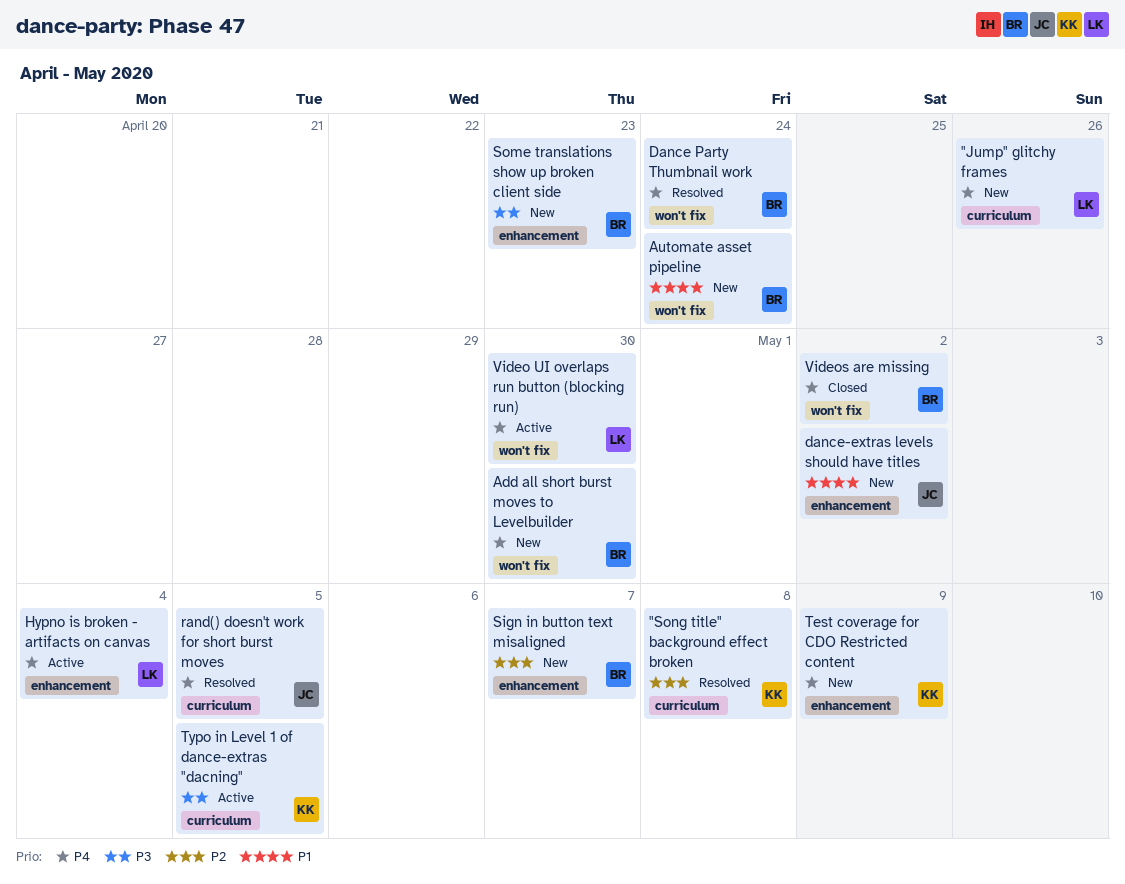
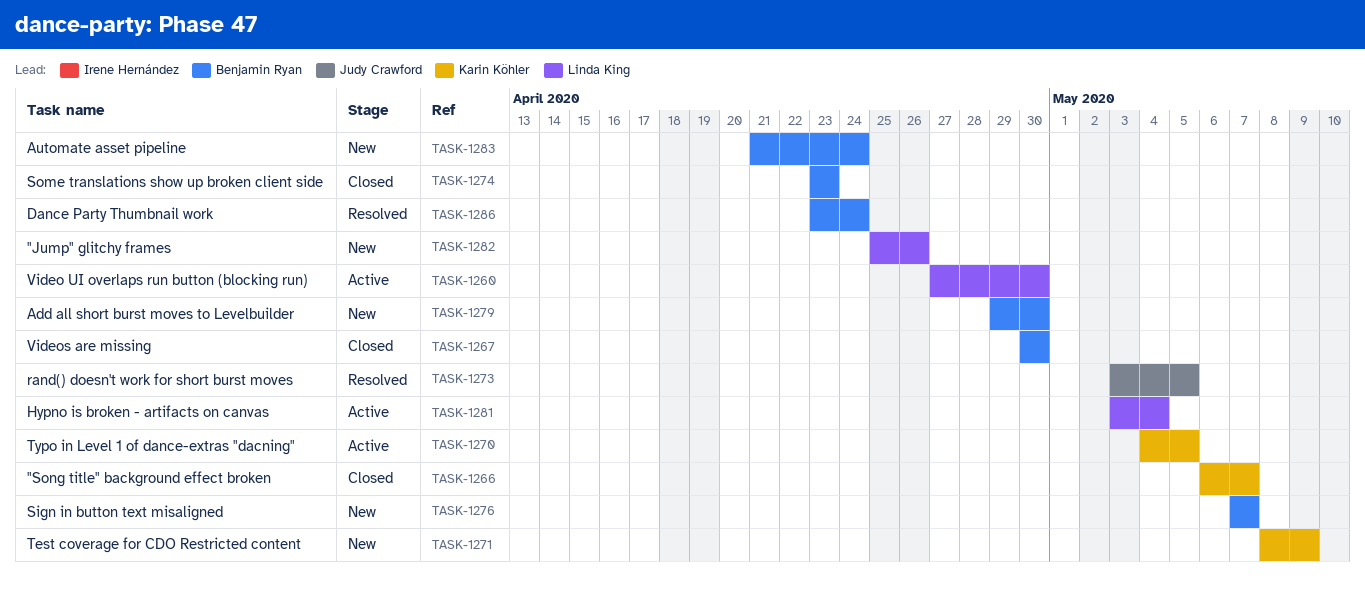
"Song title" background effect broken, status: Resolved -> Closed
"Song title" background effect broken, due: May 8 -> May 7
dance-extras levels should have titles: present -> none
Some translations show up broken client side, status: New -> Closed
Videos are missing, due: May 2 -> Apr 30

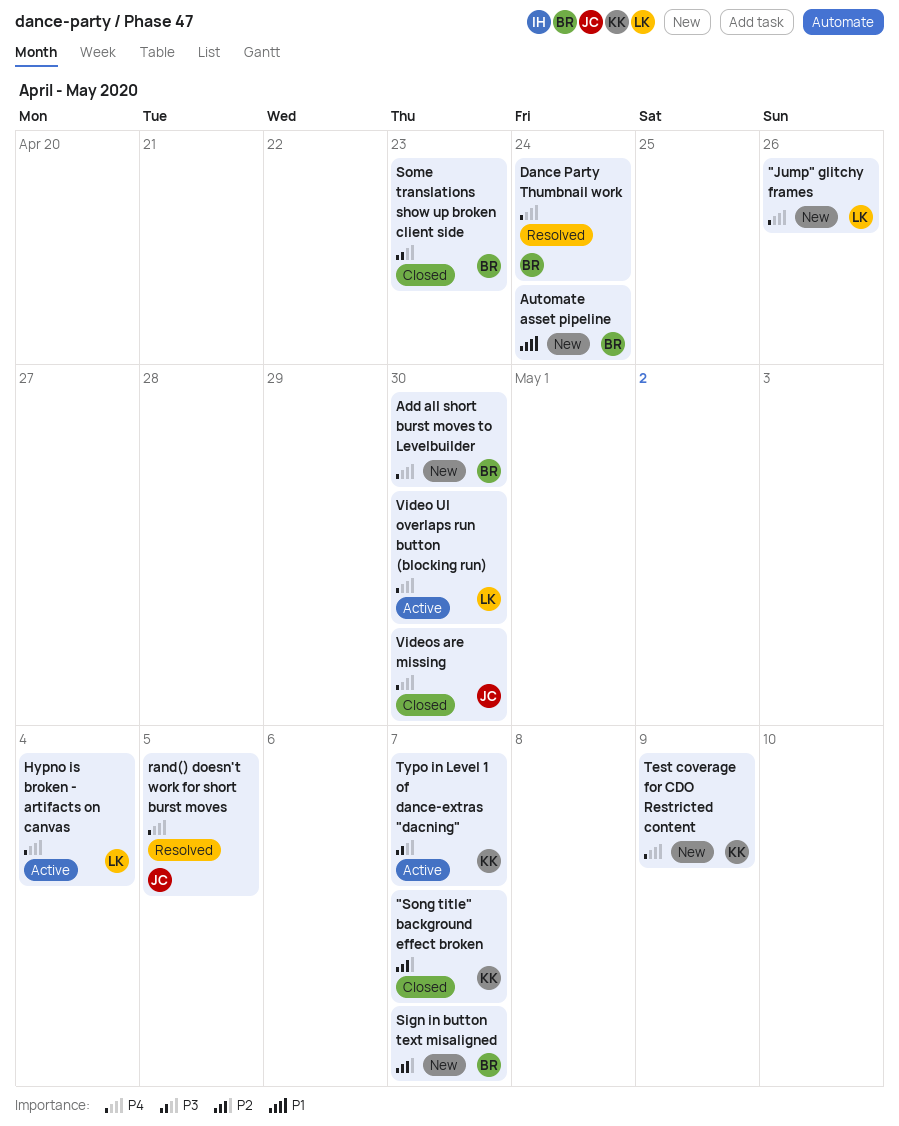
Typo in Level 1 of dance-extras "dacning", due: May 5 -> May 7
Videos are missing, owner: Benjamin Ryan -> Judy Crawford

